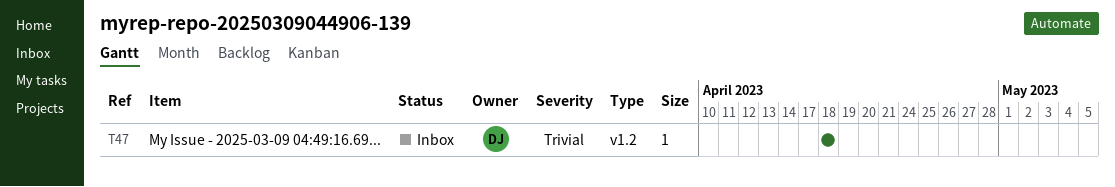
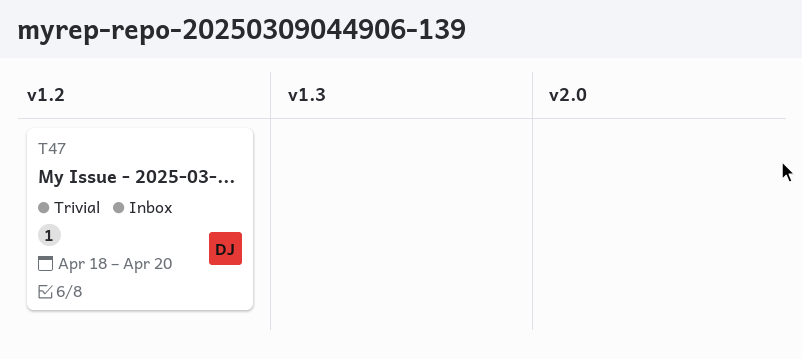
T47, due: Apr 18 -> Apr 20

